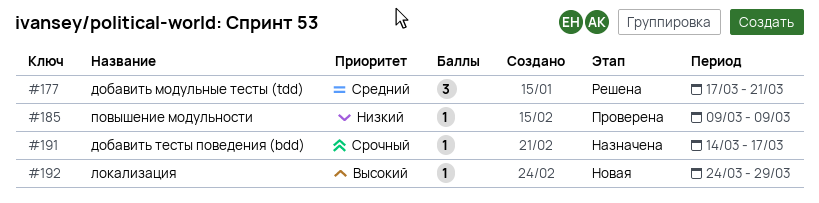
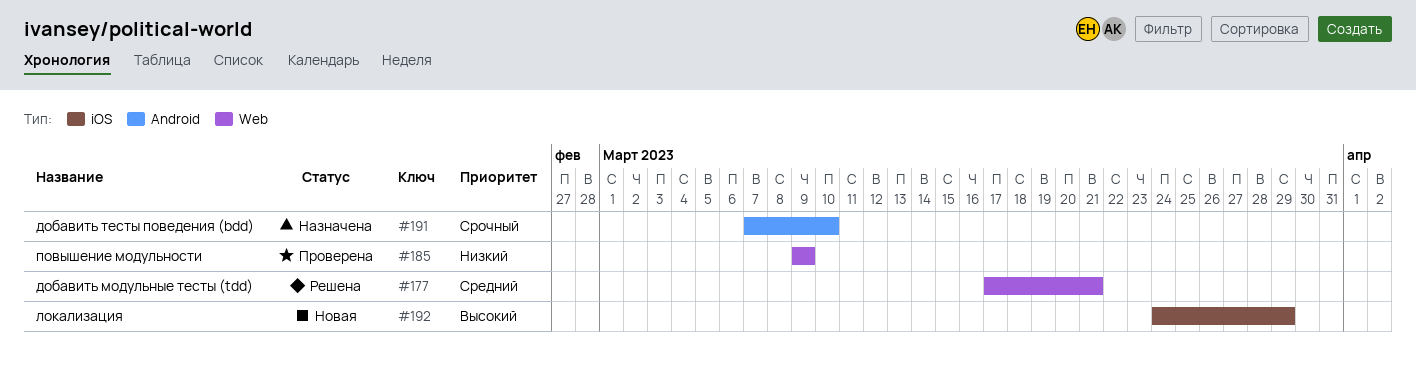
#191, start: Mar 14 -> Mar 7
#191, due: Mar 17 -> Mar 10

